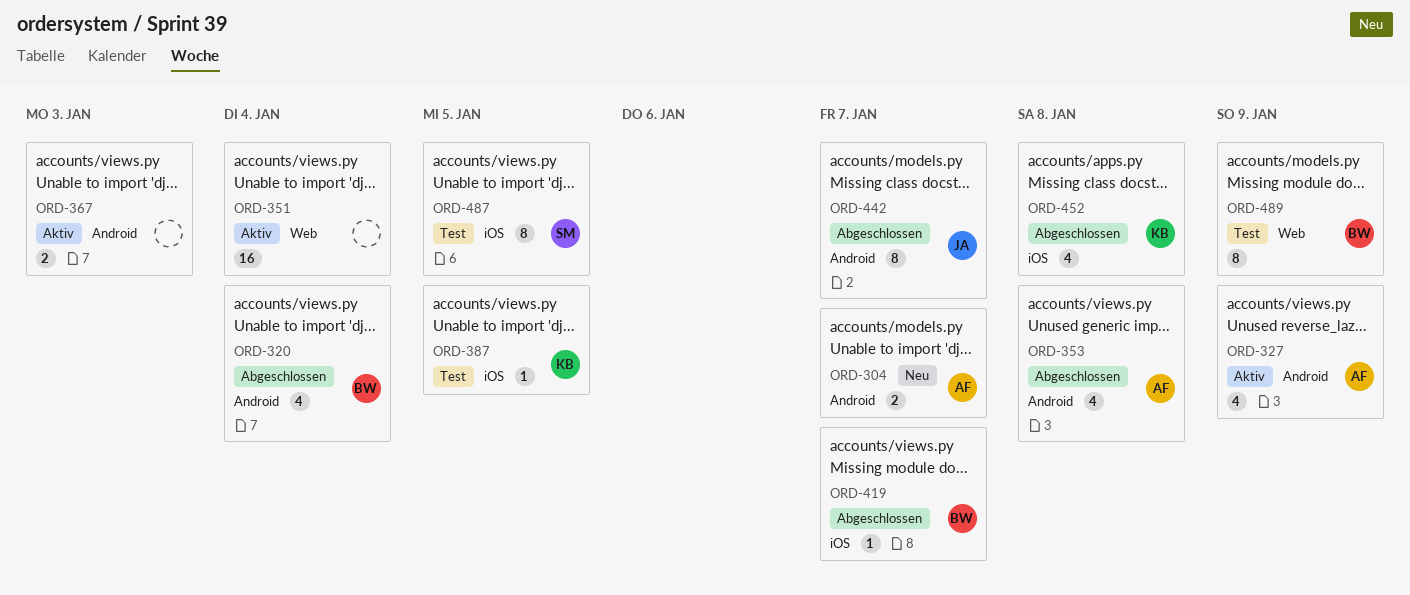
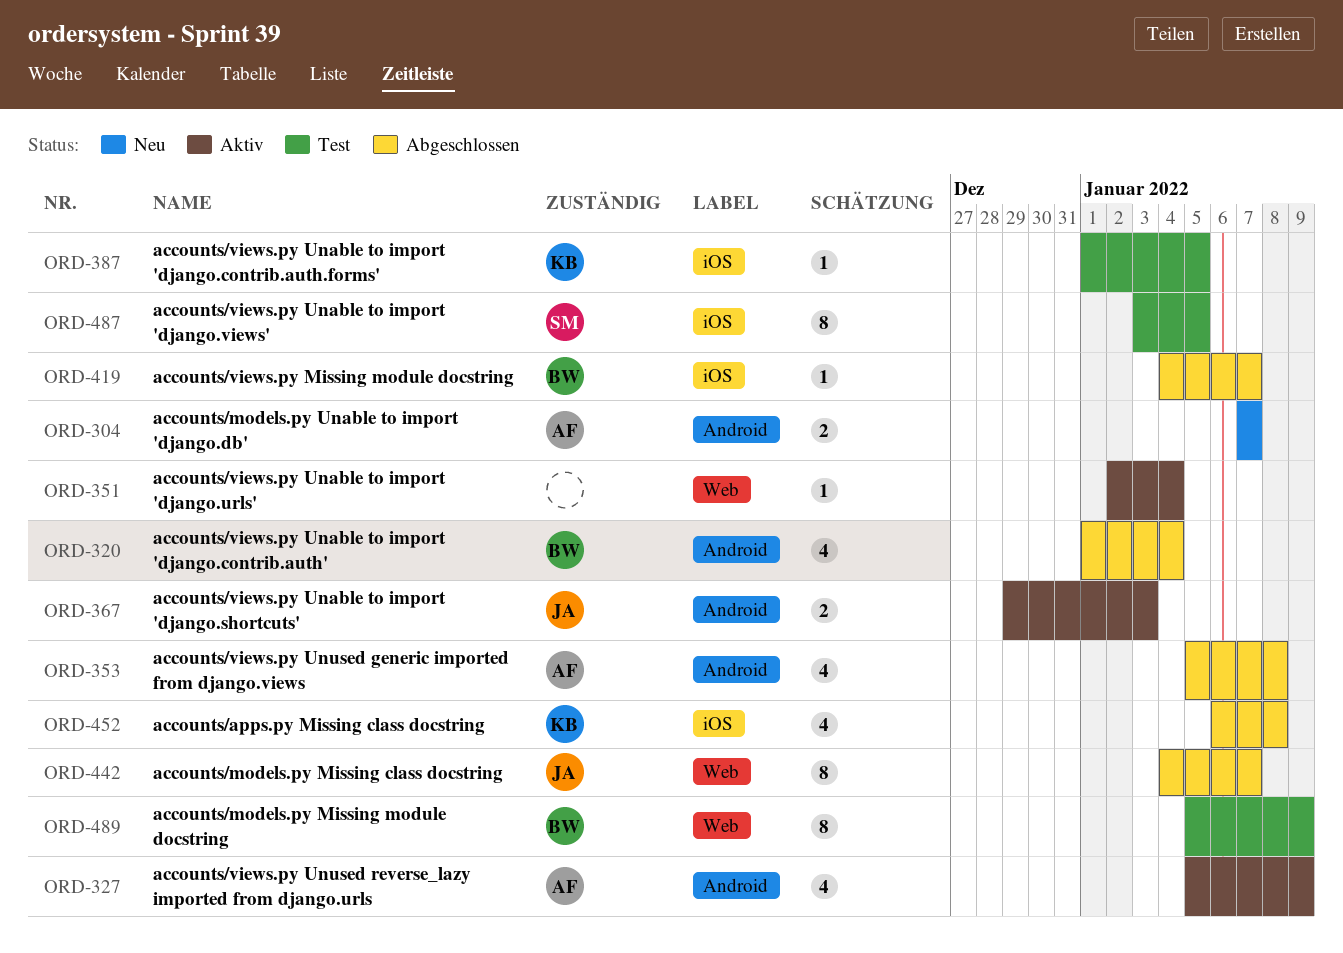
ORD-351, estimate: 16 -> 1
ORD-367, owner: none -> JA
ORD-442, label: Android -> Web

